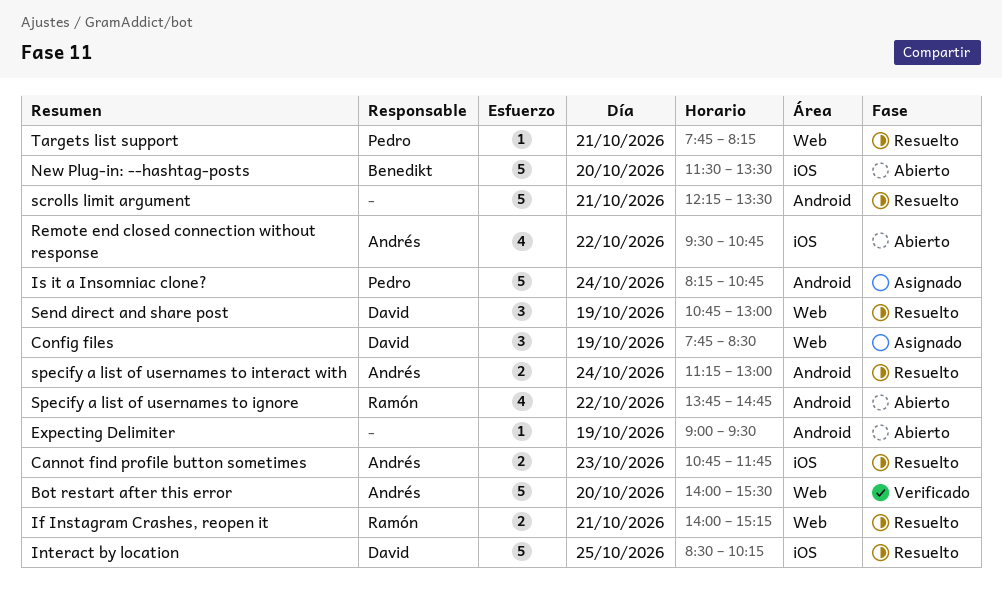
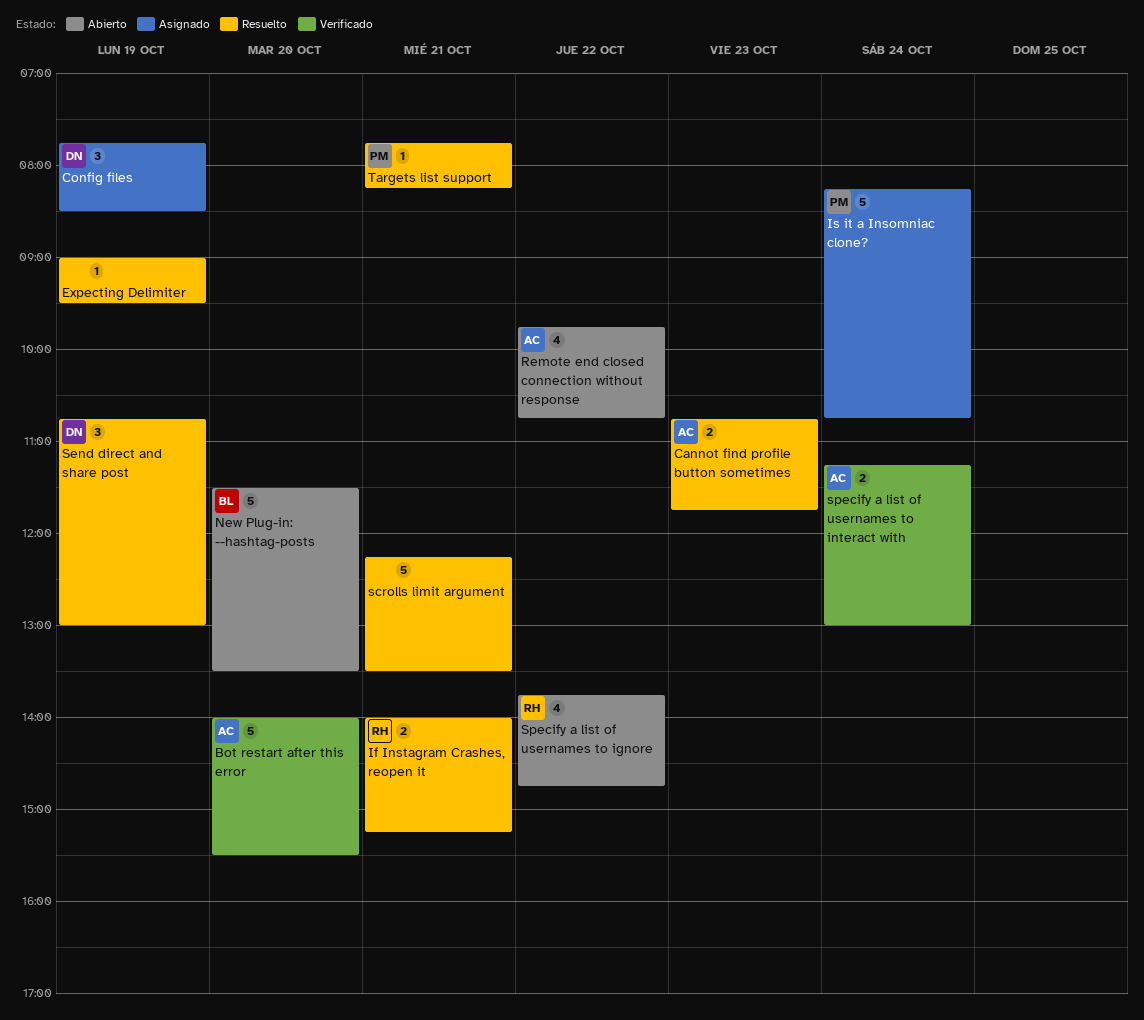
Expecting Delimiter, status: Abierto -> Resuelto
Interact by location: present -> none
Remote end closed connection without response, begins: 09:30 -> 09:45
specify a list of usernames to interact with, status: Resuelto -> Verificado

